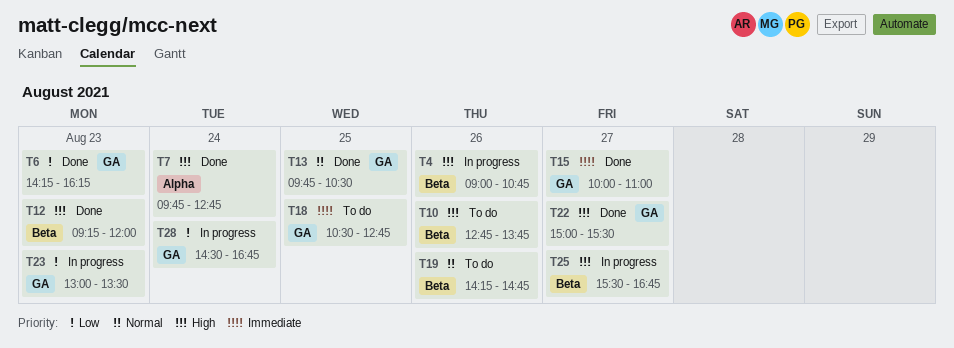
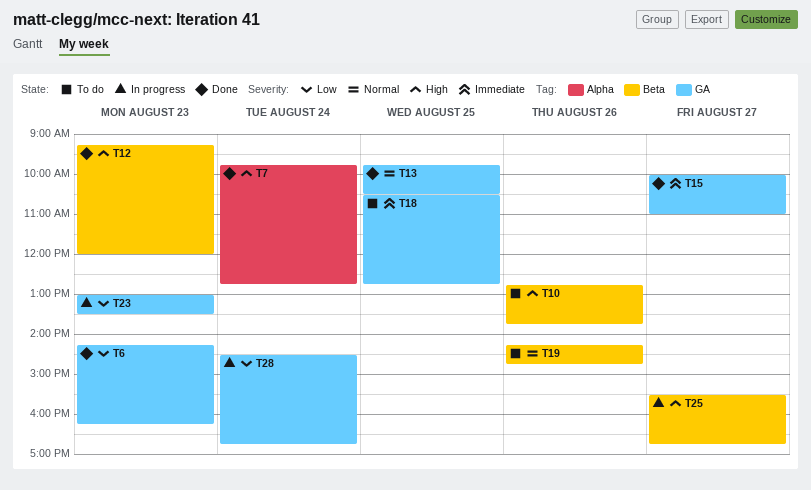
T4: present -> none
T22: present -> none

